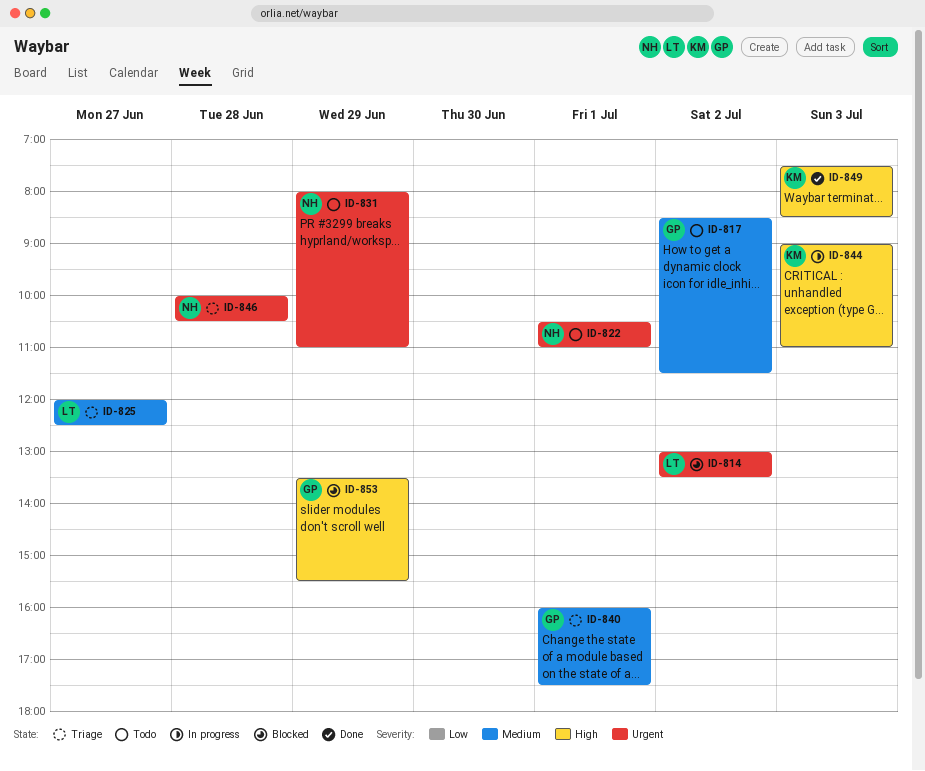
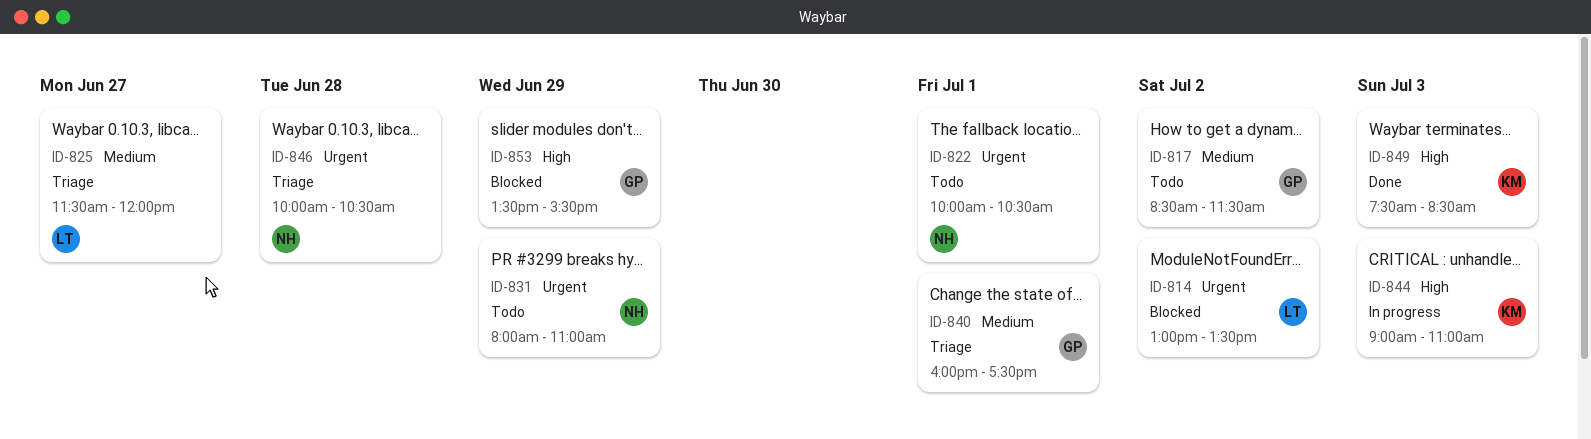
ID-822, begins: 10:30 -> 10:00
ID-822, ends: 11:00 -> 10:30
ID-825, begins: 12:00 -> 11:30
ID-825, ends: 12:30 -> 12:00

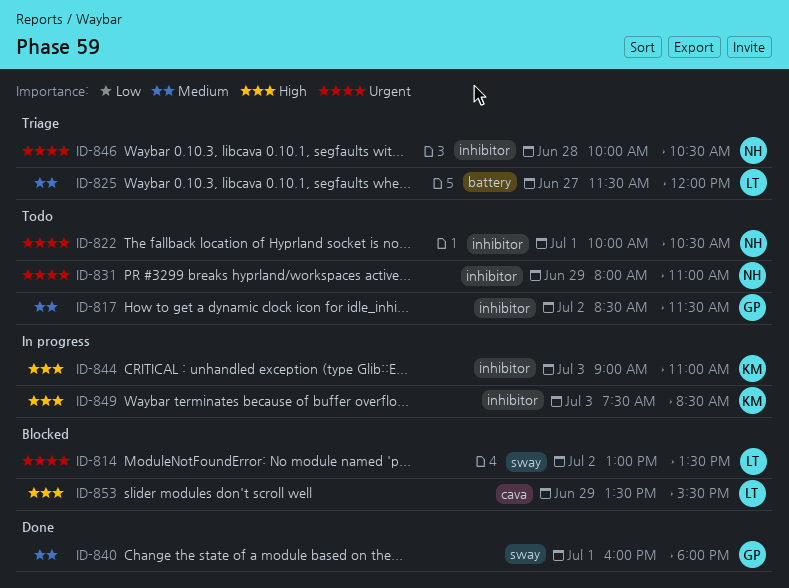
ID-840, status: Triage -> Done
ID-840, ends: 17:30 -> 18:00
ID-849, status: Done -> In progress
ID-853, owner: GP -> LT

